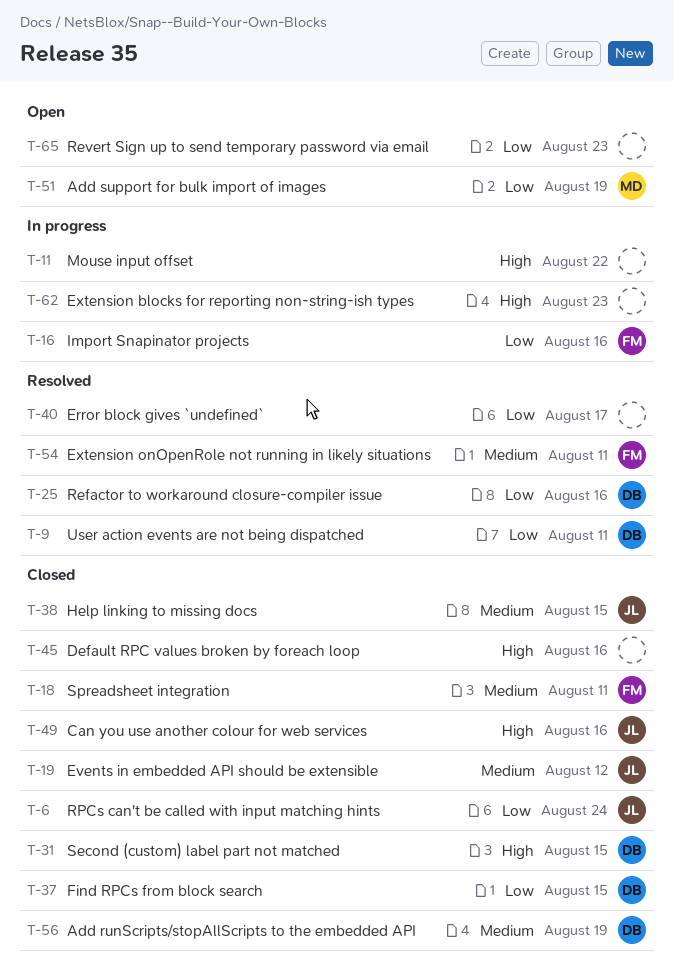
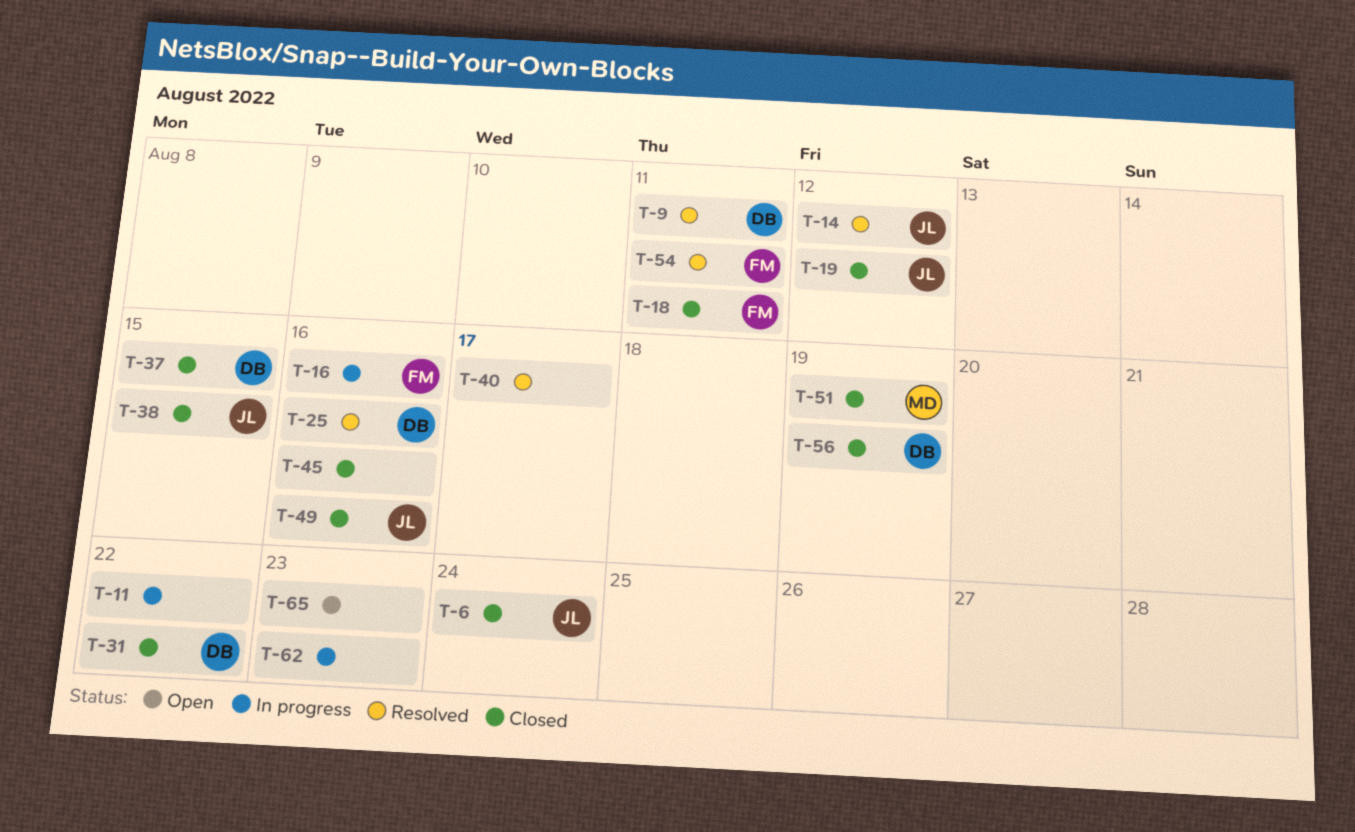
T-14: none -> present
T-31, due: Aug 15 -> Aug 22
T-51, status: Open -> Closed

